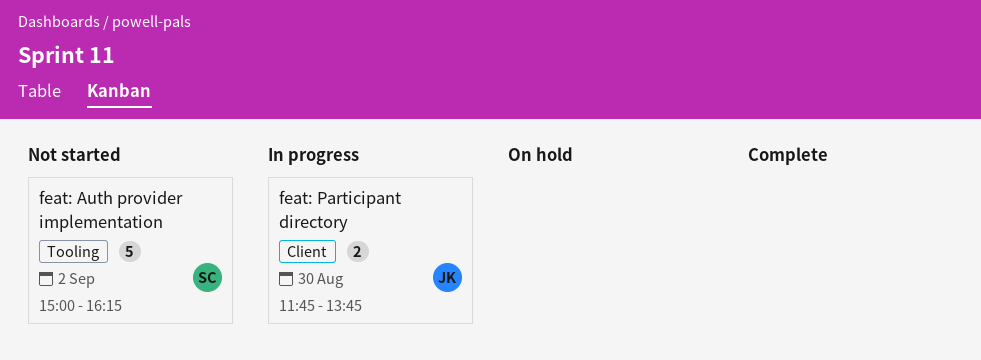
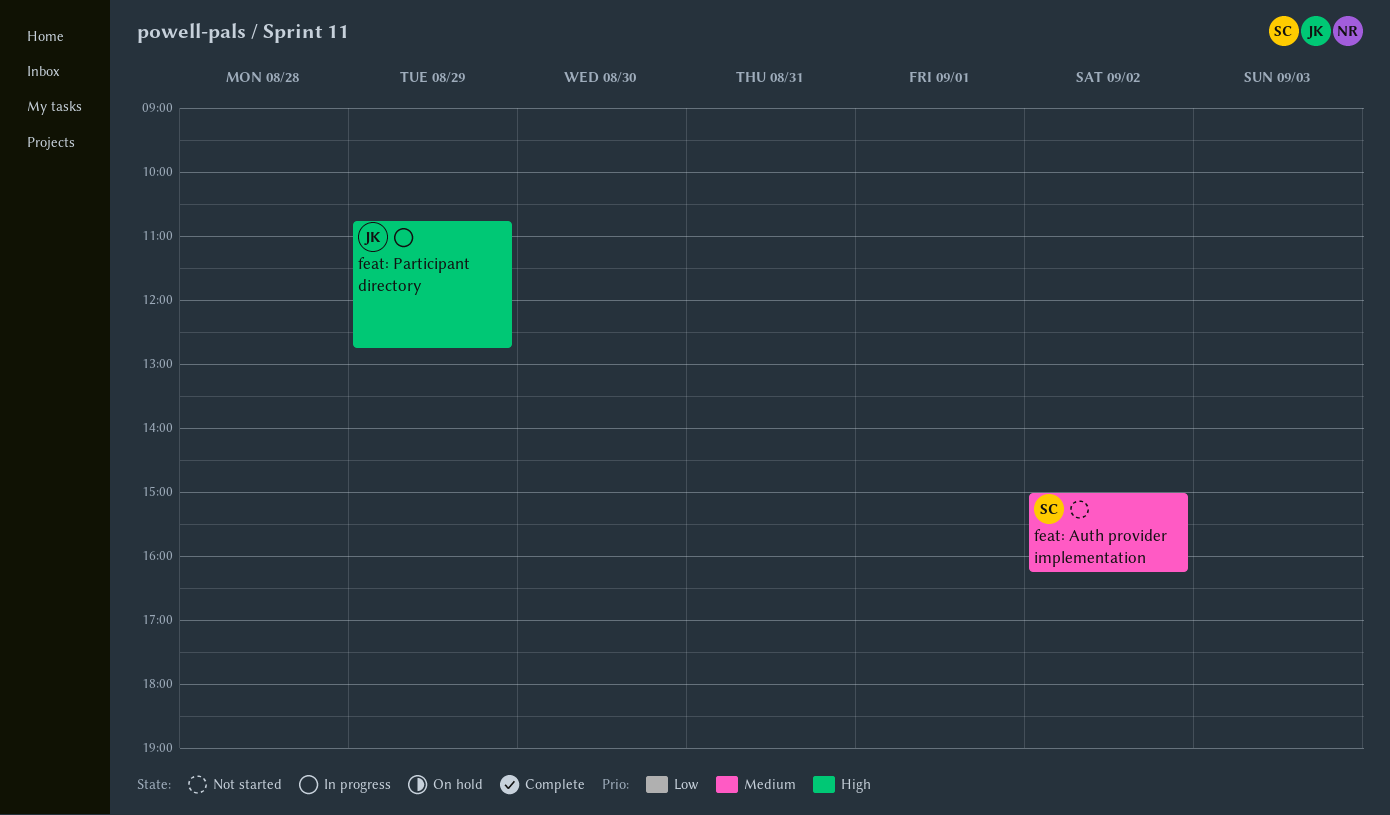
feat: Participant directory, day: Aug 30 -> Aug 29
feat: Participant directory, begins: 11:45 -> 10:45
feat: Participant directory, ends: 13:45 -> 12:45

